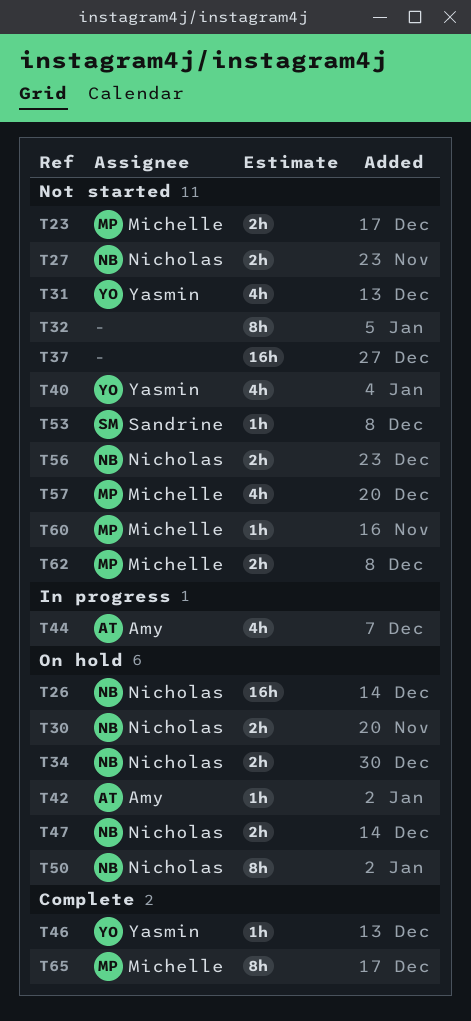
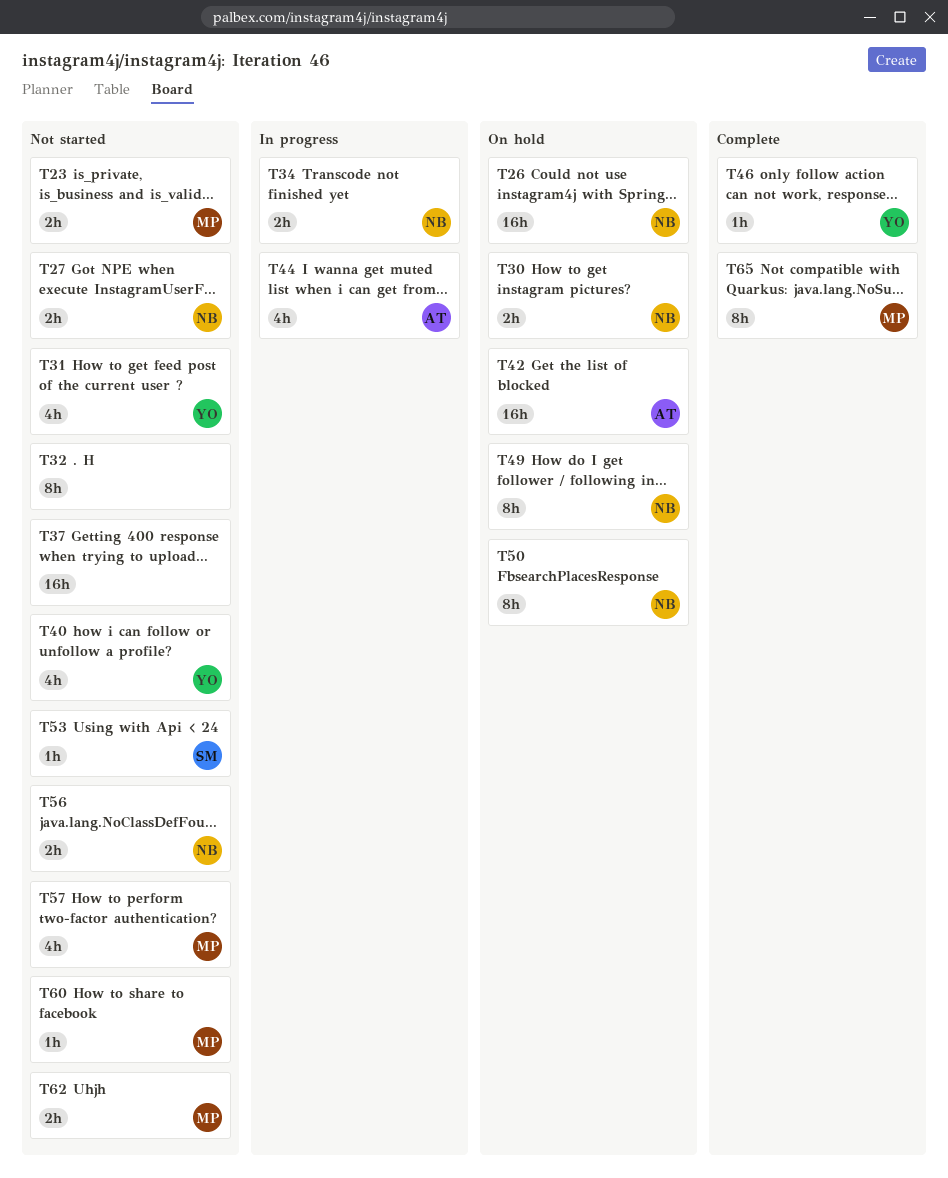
T34, status: On hold -> In progress
T42, estimate: 1h -> 16h
T47: present -> none
T49: none -> present

